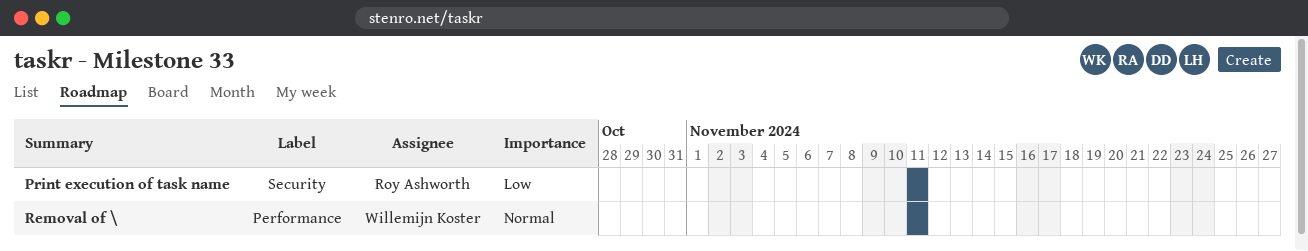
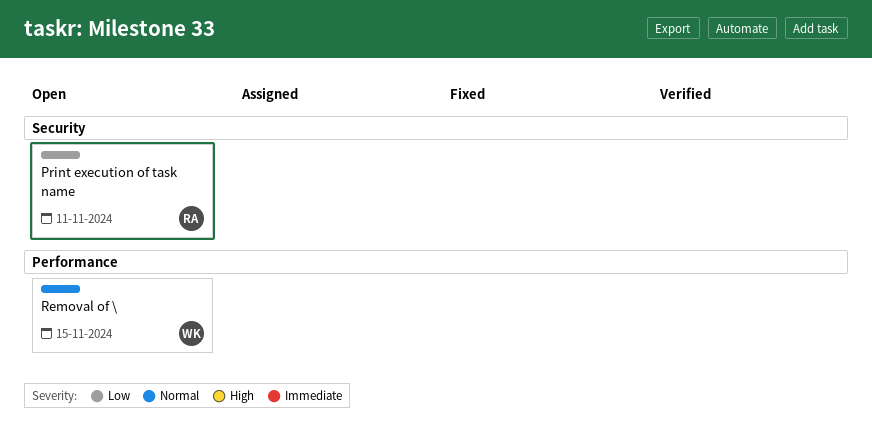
Removal of \, due: Nov 11 -> Nov 15

